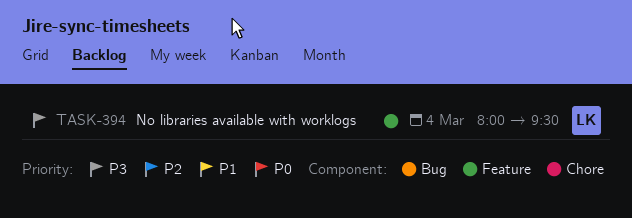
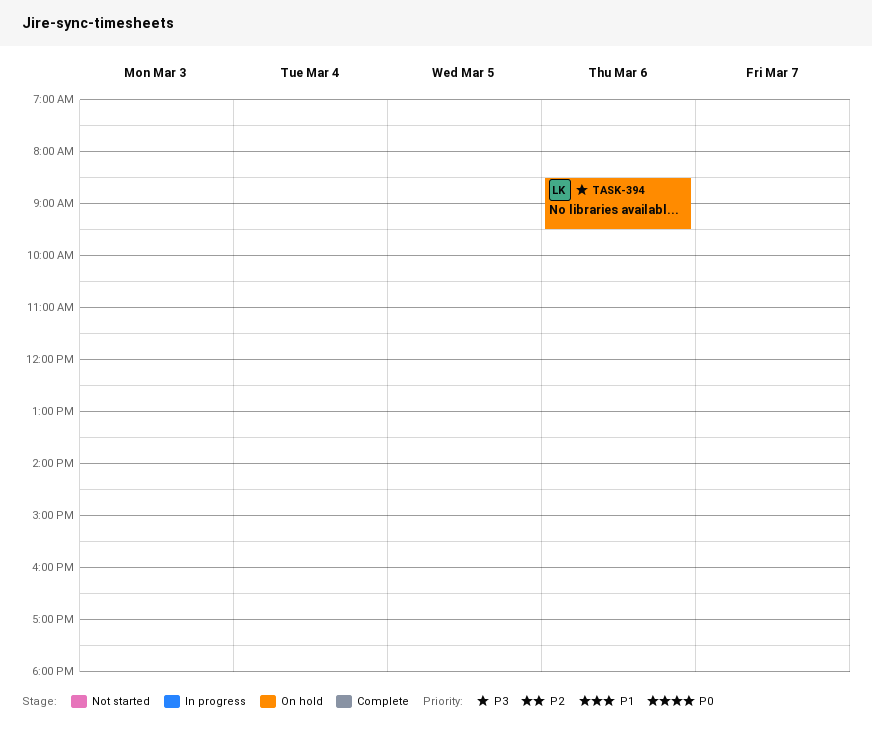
TASK-394, day: Mar 4 -> Mar 6
TASK-394, begins: 08:00 -> 08:30

